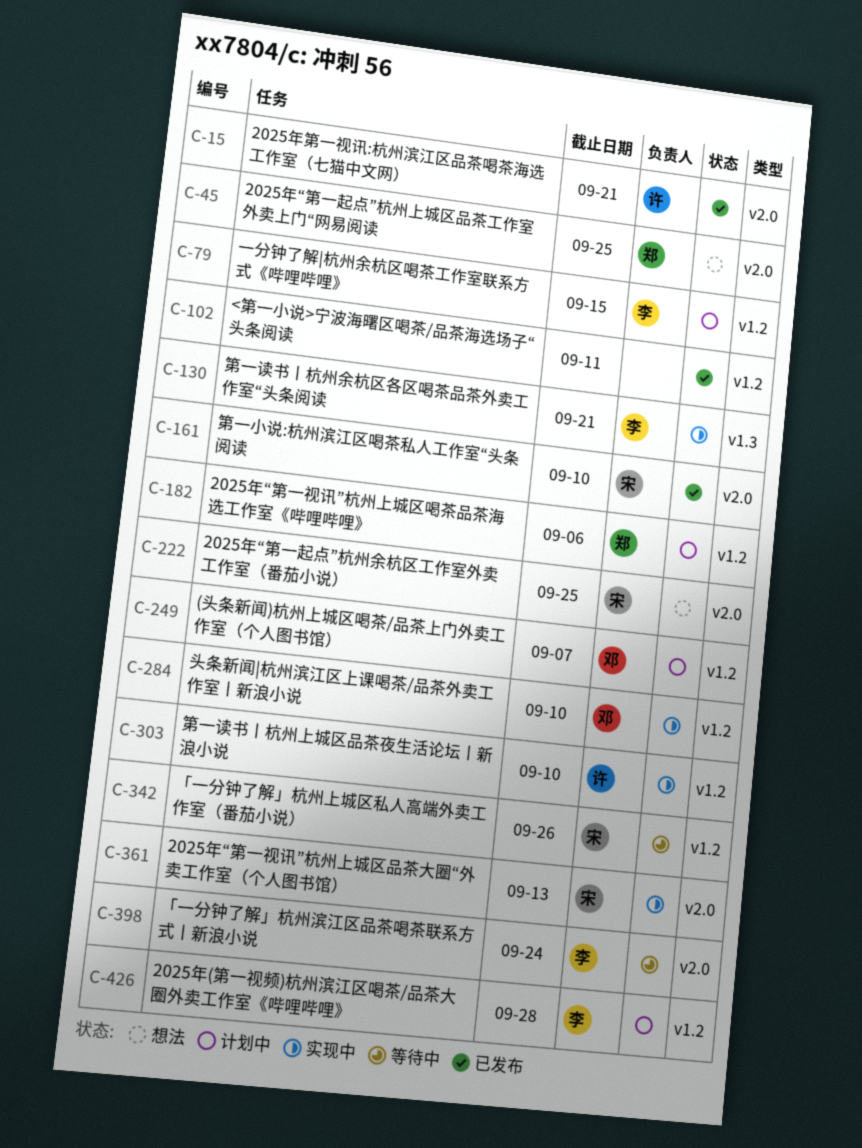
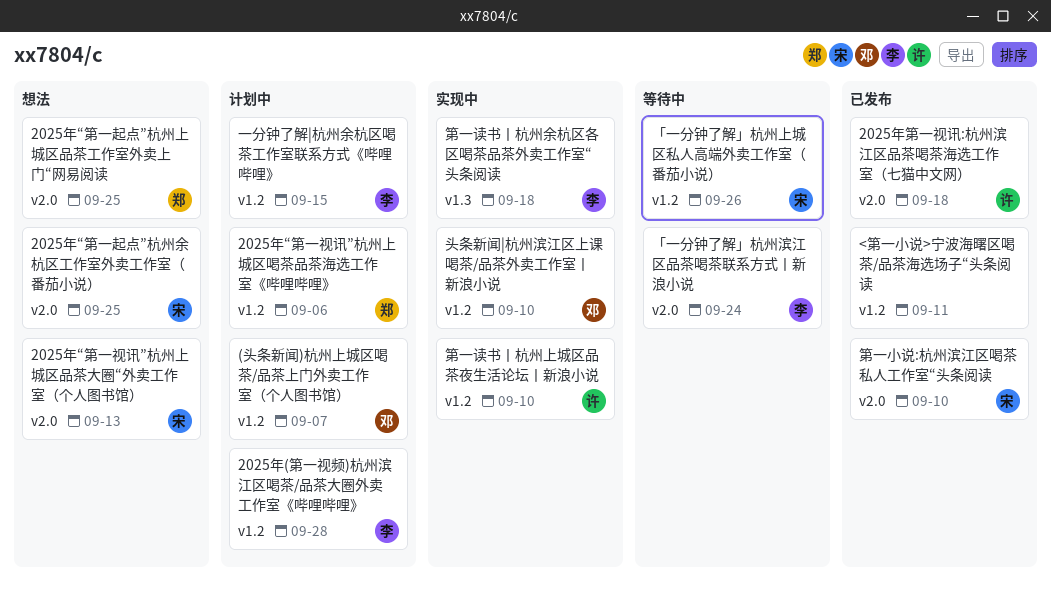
2025年“第一视讯”杭州上城区品茶大圈“外卖工作室（个人图书馆）, status: 实现中 -> 想法
2025年第一视讯:杭州滨江区品茶喝茶海选工作室（七猫中文网）, due: Sep 21 -> Sep 18
第一读书丨杭州余杭区各区喝茶品茶外卖工作室“头条阅读, due: Sep 21 -> Sep 18

